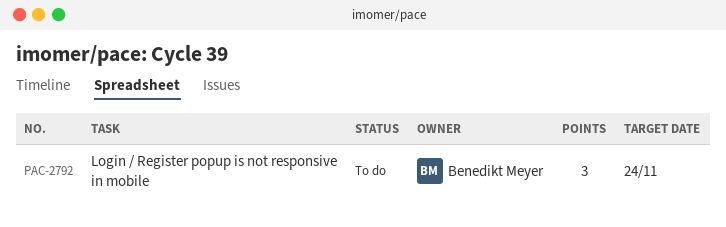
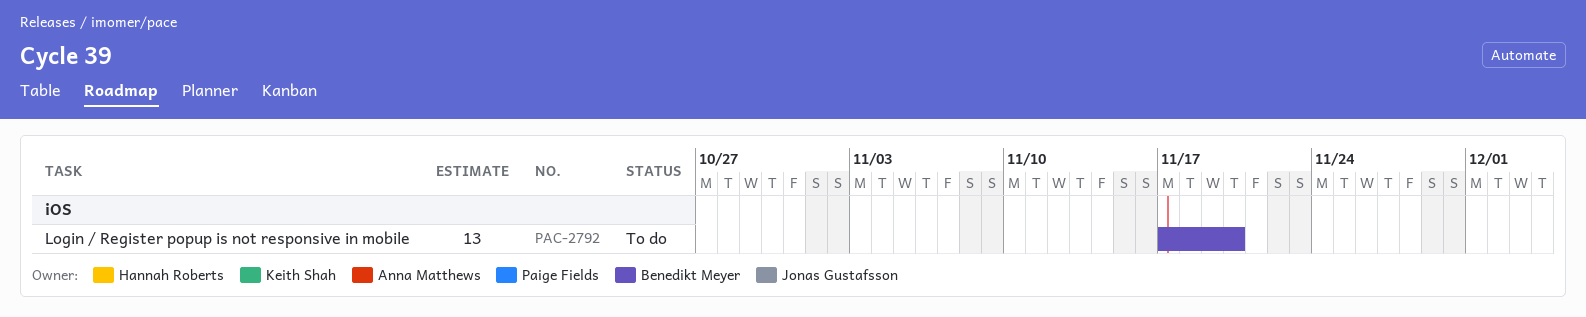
PAC-2792, estimate: 3 -> 13
PAC-2792, due: Nov 24 -> Nov 20

